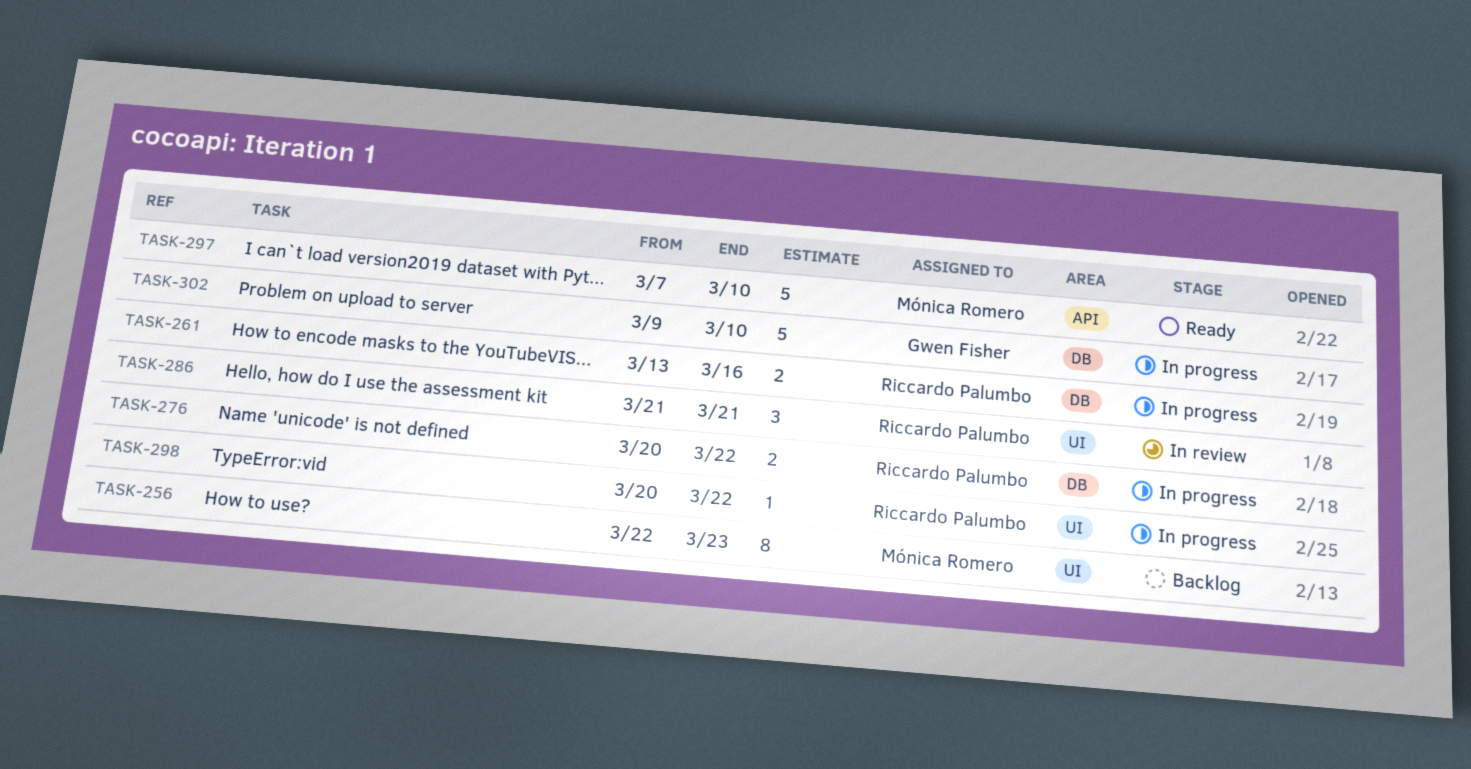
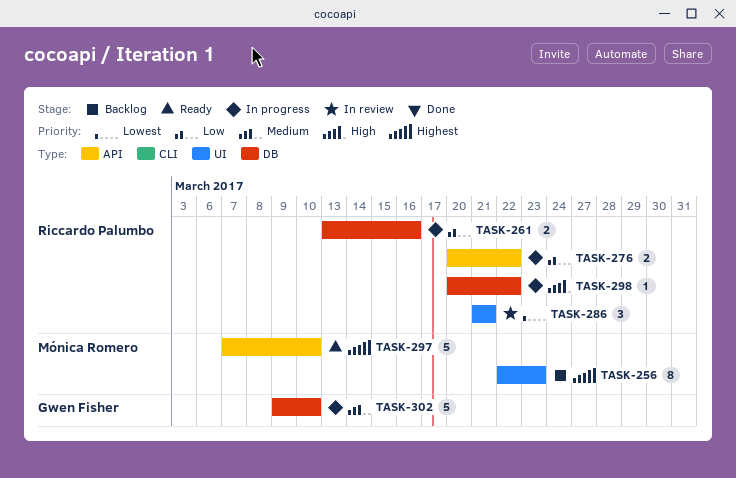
TASK-276, label: DB -> API
TASK-298, label: UI -> DB

